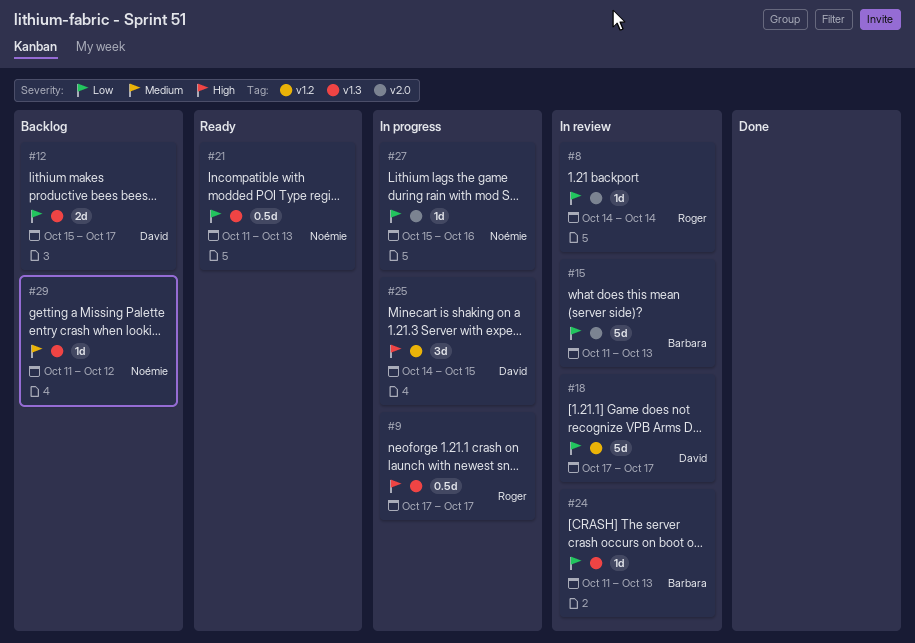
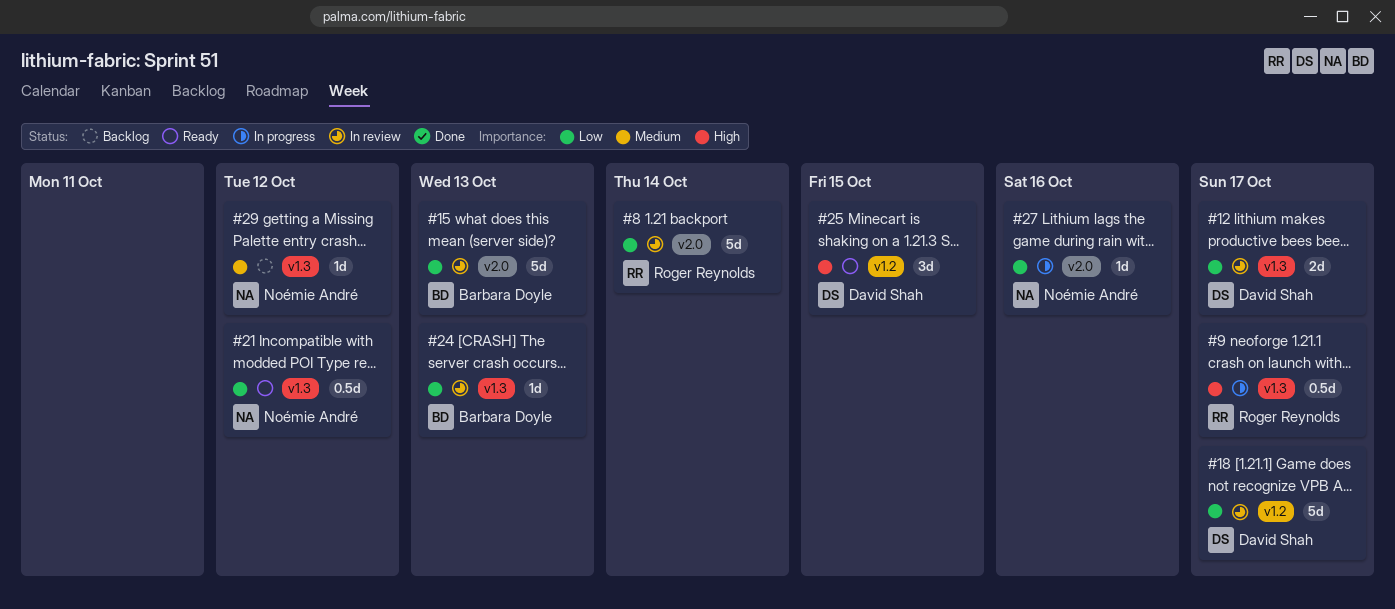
#8, estimate: 1d -> 5d
#12, status: Backlog -> In review
#21, due: Oct 13 -> Oct 12
#25, status: In progress -> Ready

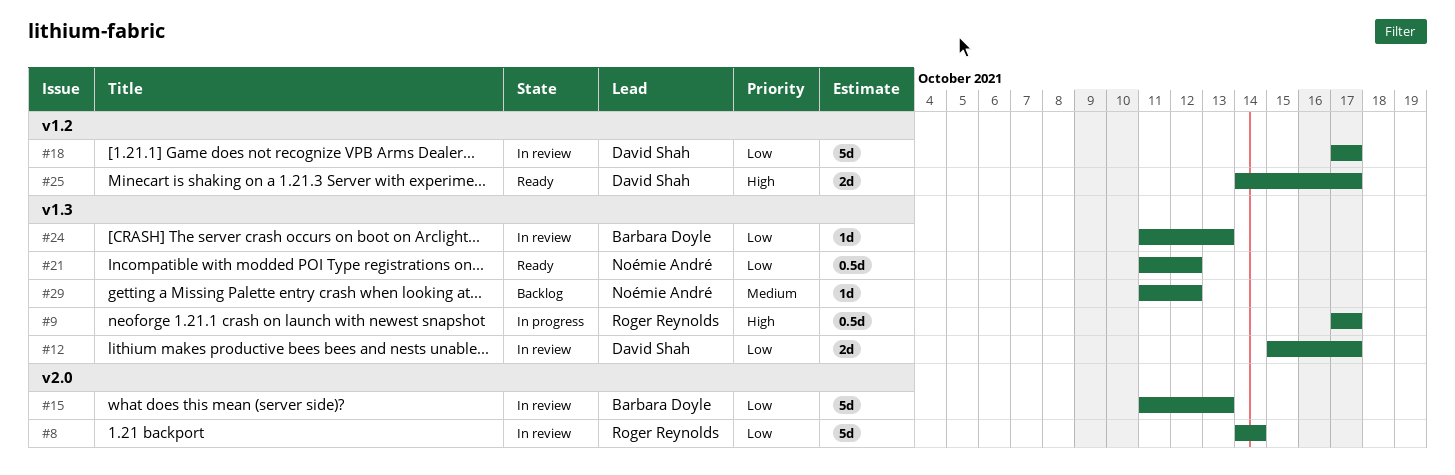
#25, estimate: 3d -> 2d
#25, due: Oct 15 -> Oct 17
#27: present -> none

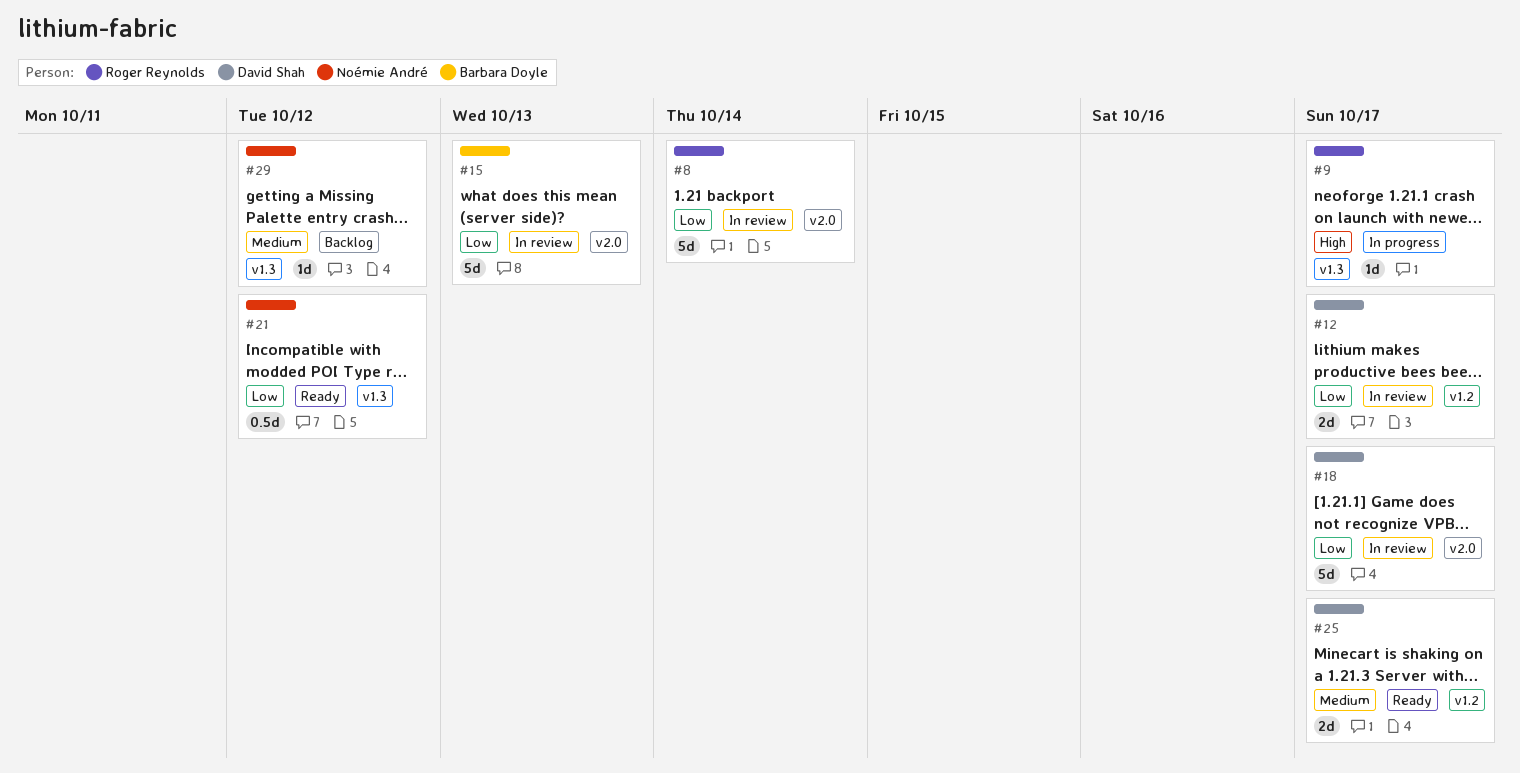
#9, estimate: 0.5d -> 1d
#12, label: v1.3 -> v1.2
#18, label: v1.2 -> v2.0
#24: present -> none
#25, priority: High -> Medium

